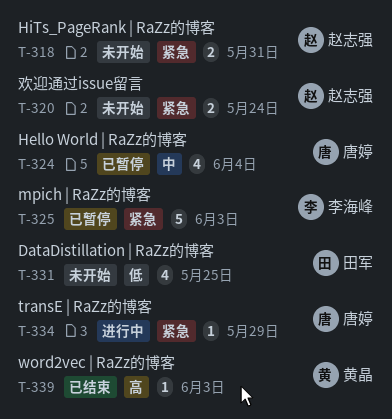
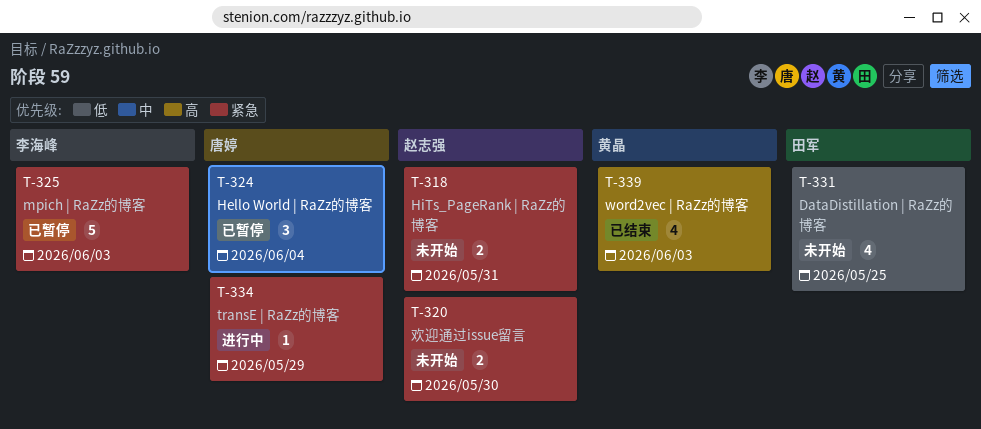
T-320, due: May 24 -> May 30
T-324, estimate: 4 -> 3
T-339, estimate: 1 -> 4

